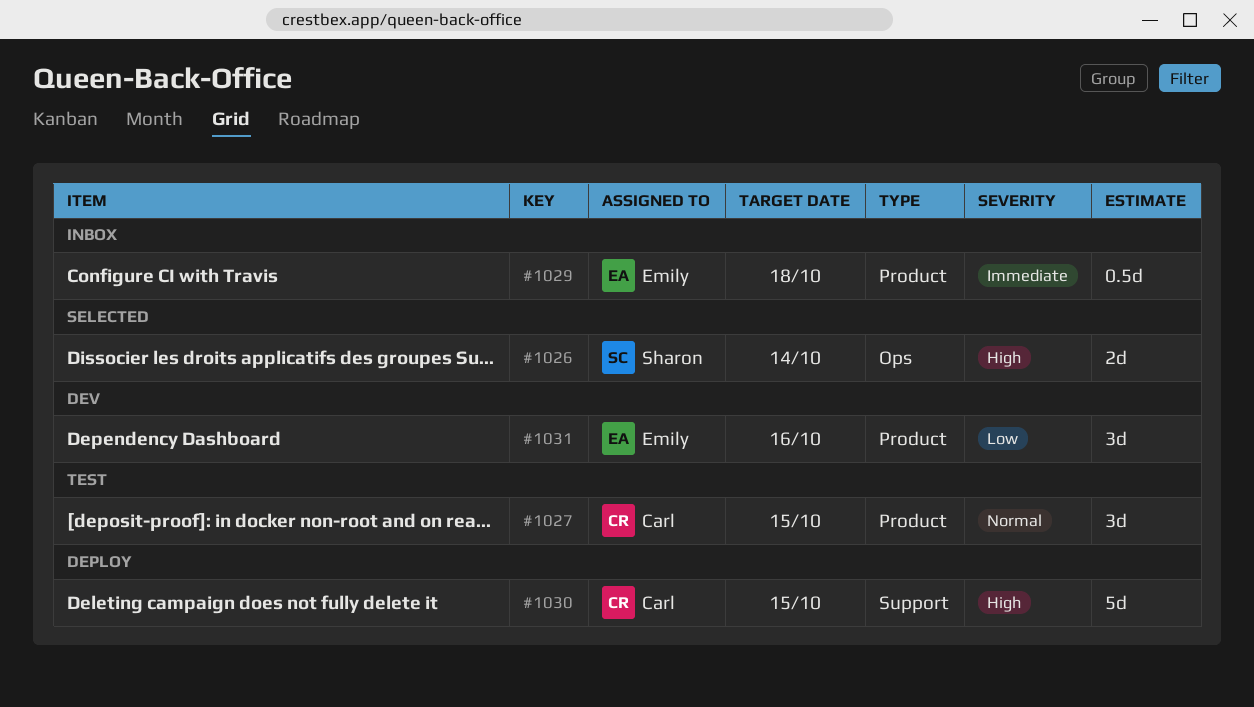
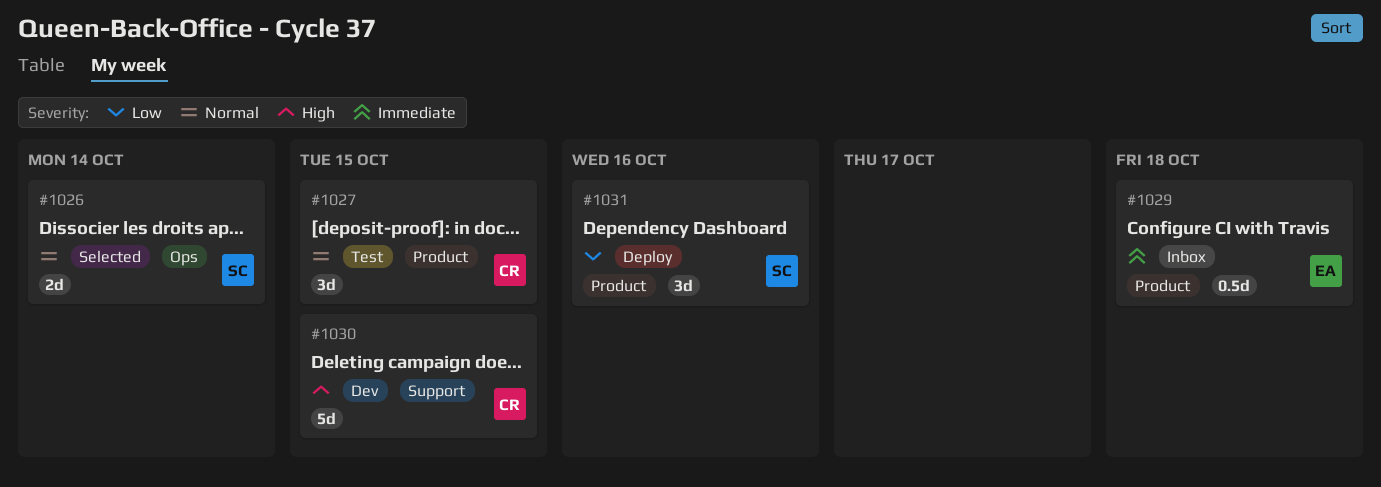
#1026, priority: High -> Normal
#1030, status: Deploy -> Dev
#1031, status: Dev -> Deploy
#1031, owner: Emily -> Sharon

